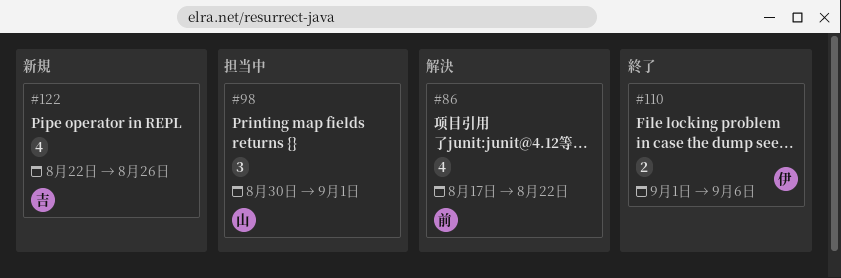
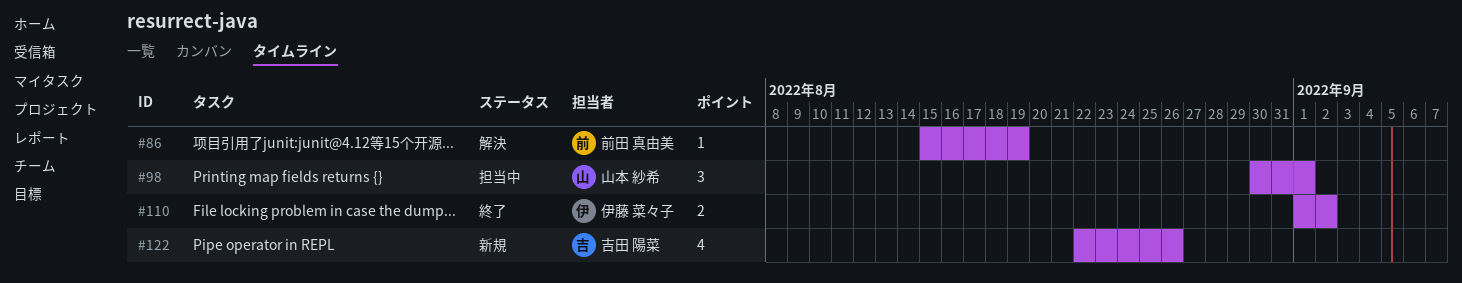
#86, estimate: 4 -> 1
#86, start: Aug 17 -> Aug 15
#86, due: Aug 22 -> Aug 19
#110, due: Sep 6 -> Sep 2

